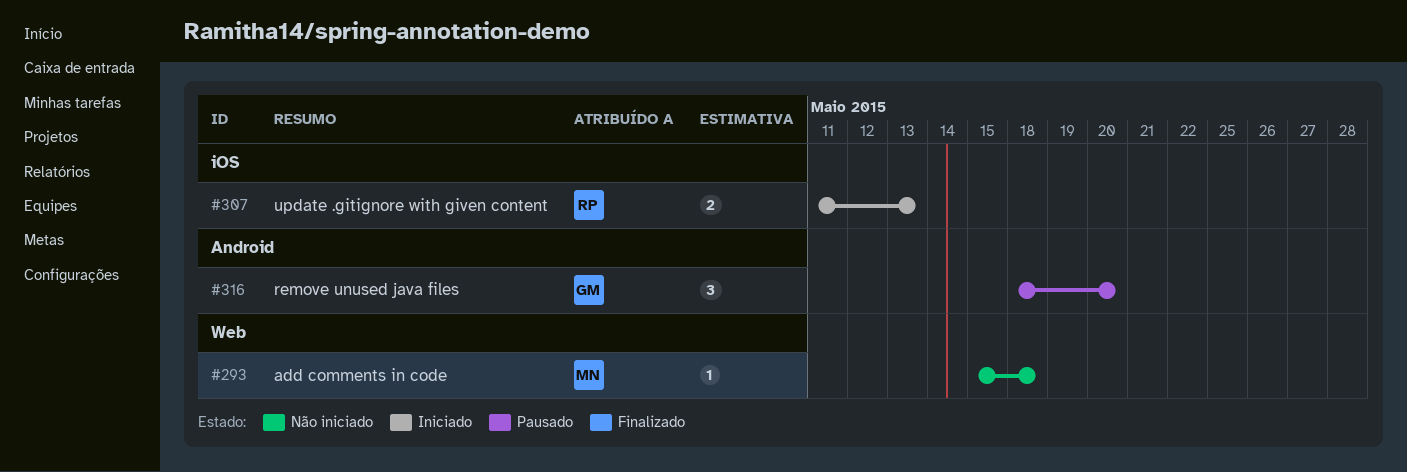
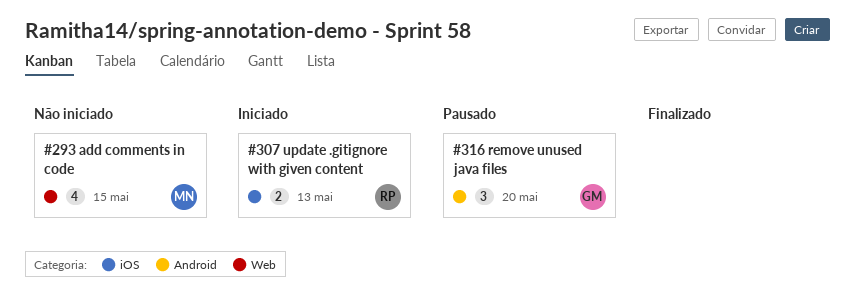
#293, estimate: 1 -> 4
#293, due: May 18 -> May 15

